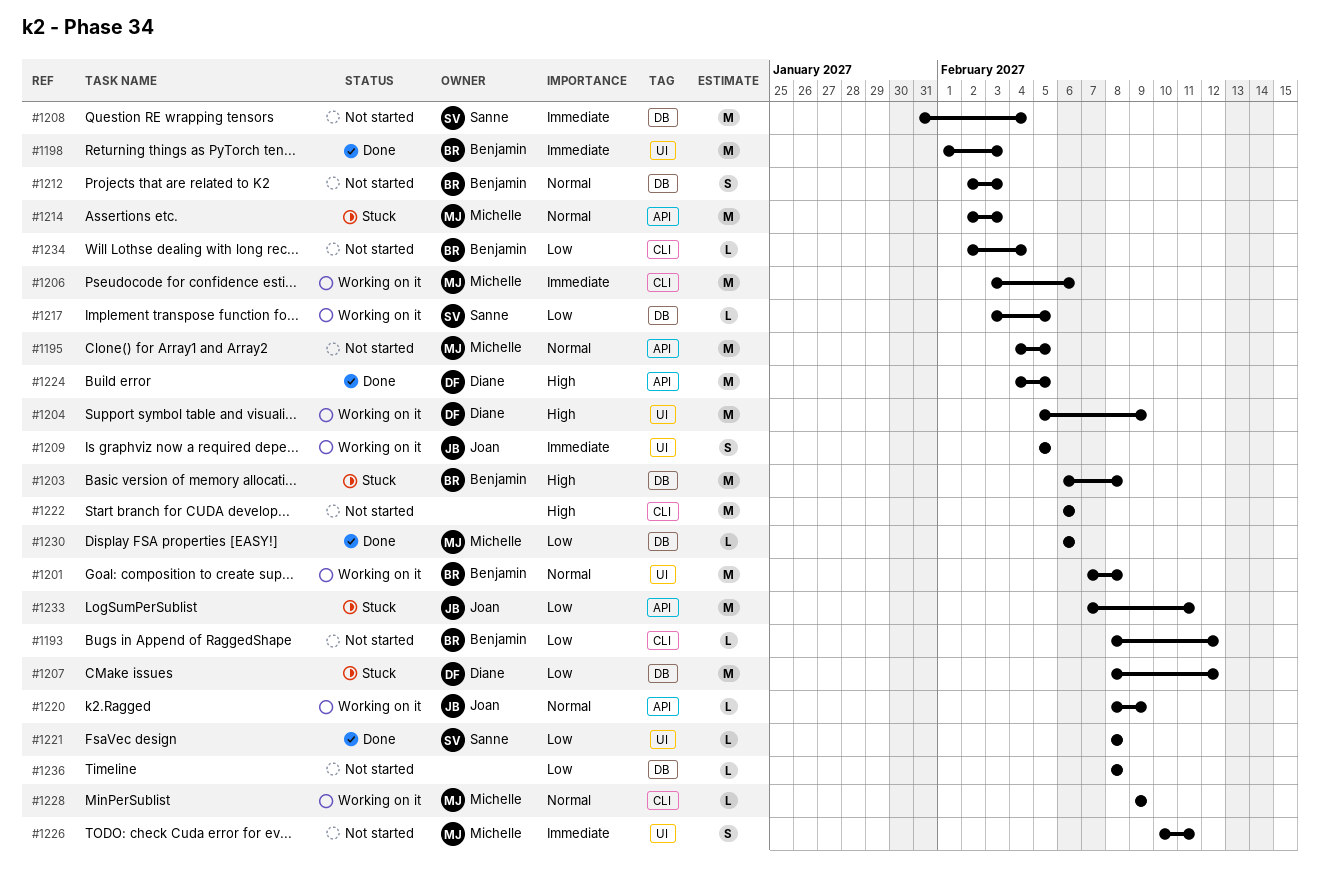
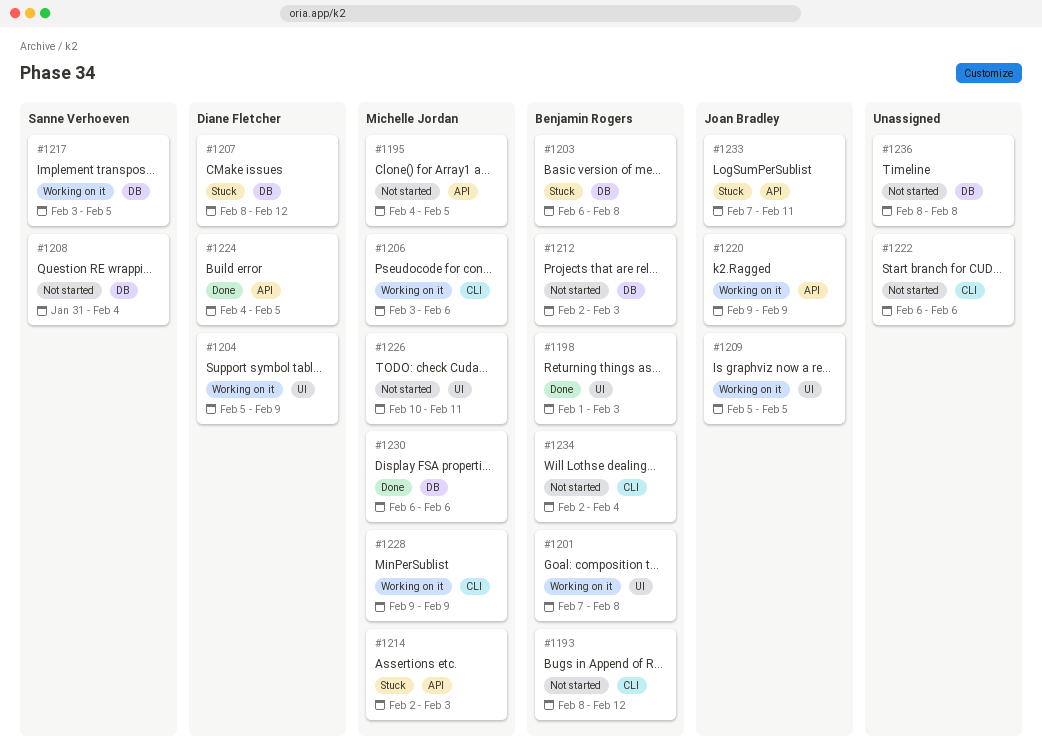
#1220, start: Feb 8 -> Feb 9
#1221: present -> none

